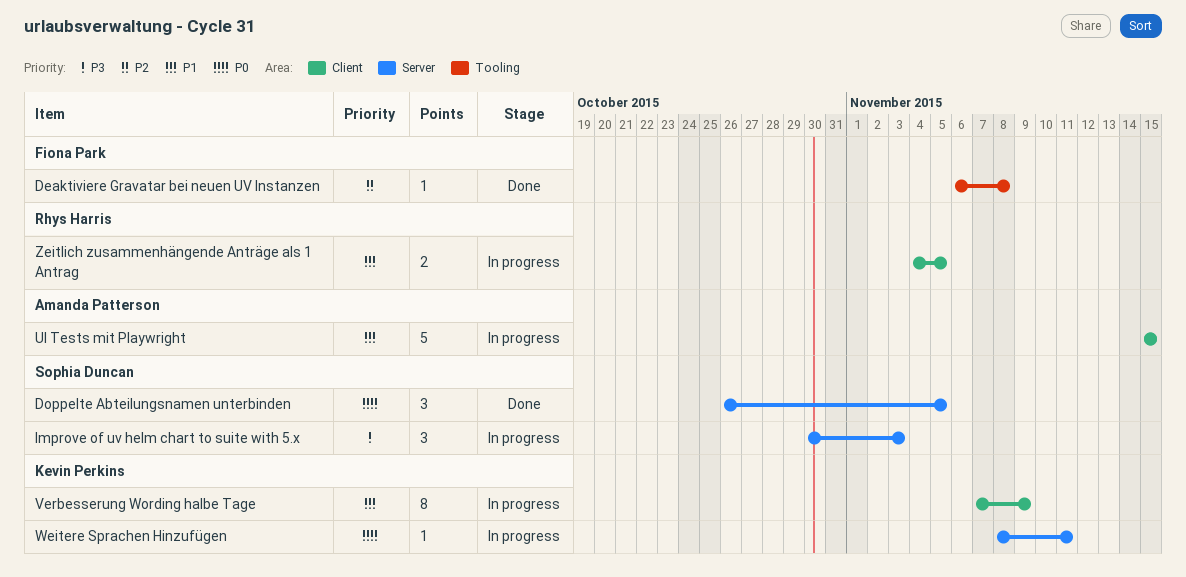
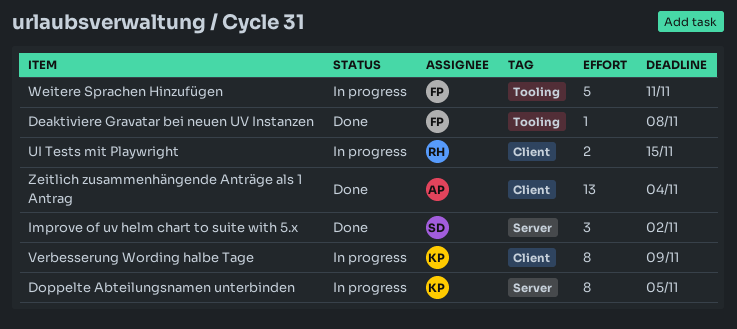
Doppelte Abteilungsnamen unterbinden, status: Done -> In progress
Doppelte Abteilungsnamen unterbinden, owner: Sophia Duncan -> Kevin Perkins
Doppelte Abteilungsnamen unterbinden, estimate: 3 -> 8
Improve of uv helm chart to suite with 5.x, status: In progress -> Done
Improve of uv helm chart to suite with 5.x, due: Nov 3 -> Nov 2
UI Tests mit Playwright, owner: Amanda Patterson -> Rhys Harris
UI Tests mit Playwright, estimate: 5 -> 2
Weitere Sprachen Hinzufügen, owner: Kevin Perkins -> Fiona Park
Weitere Sprachen Hinzufügen, label: Server -> Tooling
Weitere Sprachen Hinzufügen, estimate: 1 -> 5
Zeitlich zusammenhängende Anträge als 1 Antrag, status: In progress -> Done
Zeitlich zusammenhängende Anträge als 1 Antrag, owner: Rhys Harris -> Amanda Patterson
Zeitlich zusammenhängende Anträge als 1 Antrag, estimate: 2 -> 13
Zeitlich zusammenhängende Anträge als 1 Antrag, due: Nov 5 -> Nov 4

